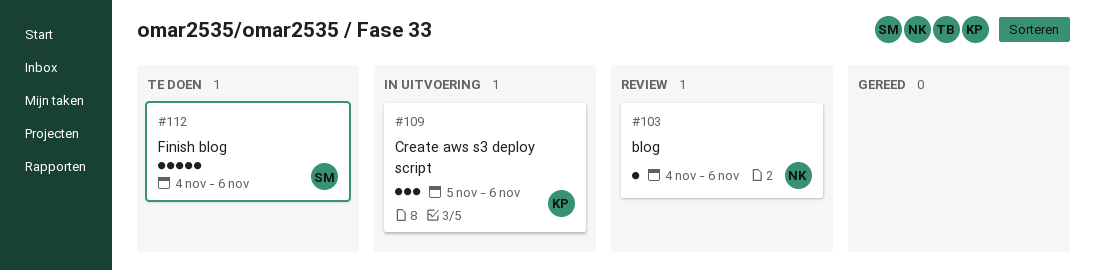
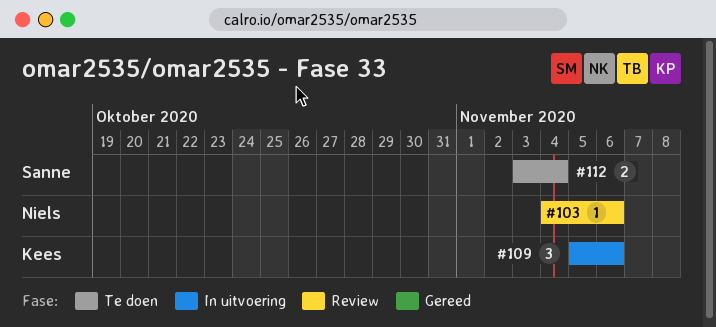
#112, estimate: 5 -> 2
#112, start: Nov 4 -> Nov 3
#112, due: Nov 6 -> Nov 4

